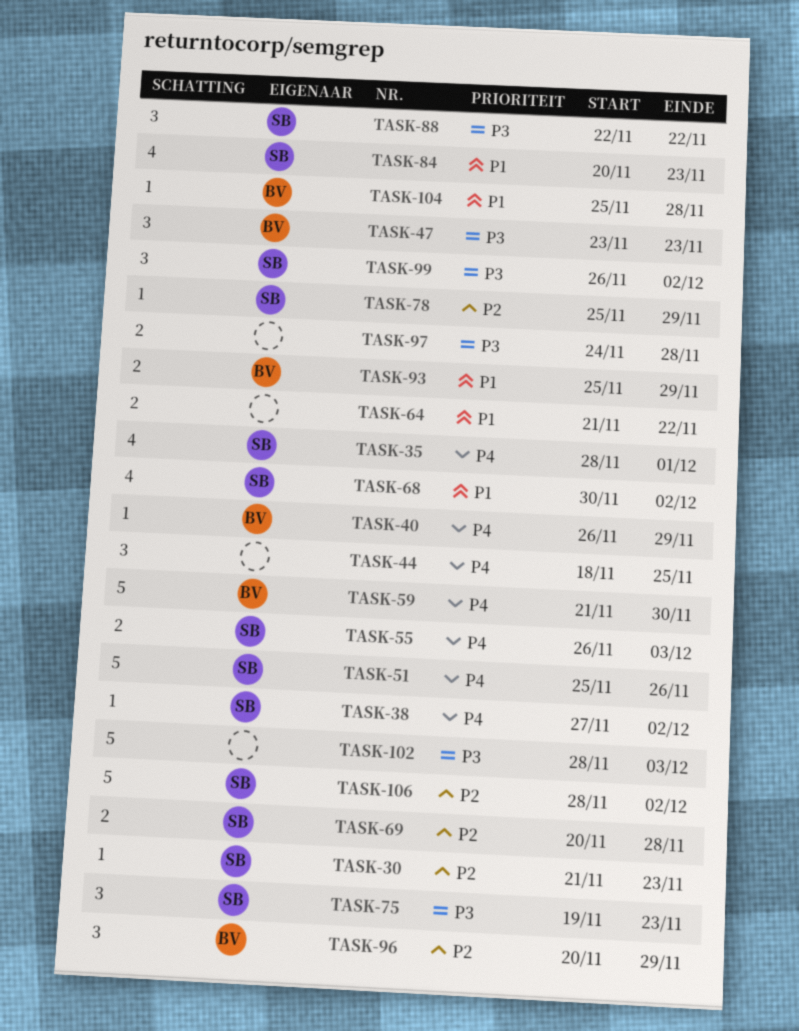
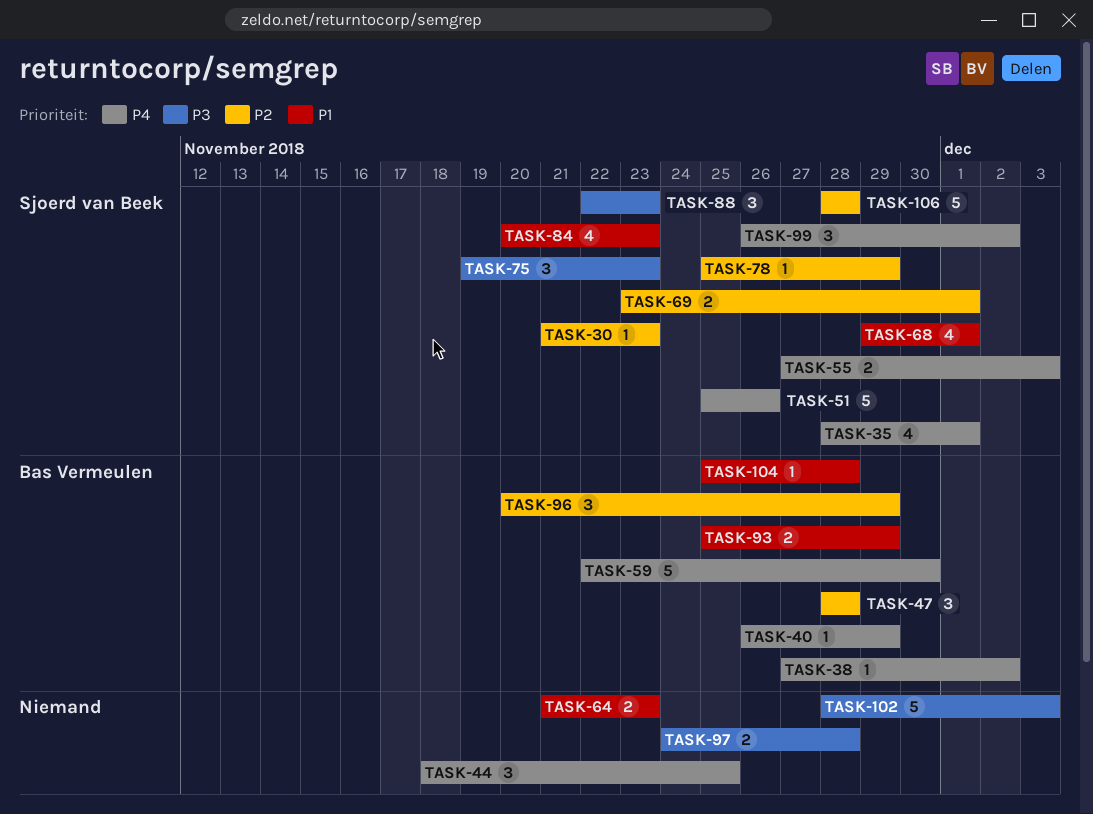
TASK-38, owner: Sjoerd van Beek -> Bas Vermeulen
TASK-47, priority: P3 -> P2
TASK-47, start: Nov 23 -> Nov 28
TASK-47, due: Nov 23 -> Nov 28
TASK-55, start: Nov 26 -> Nov 27
TASK-59, start: Nov 21 -> Nov 22
TASK-64, due: Nov 22 -> Nov 23
TASK-68, start: Nov 30 -> Nov 29
TASK-68, due: Dec 2 -> Dec 1
TASK-69, start: Nov 20 -> Nov 23
TASK-69, due: Nov 28 -> Dec 1
TASK-88, due: Nov 22 -> Nov 23
TASK-99, priority: P3 -> P4
TASK-106, due: Dec 2 -> Nov 28

